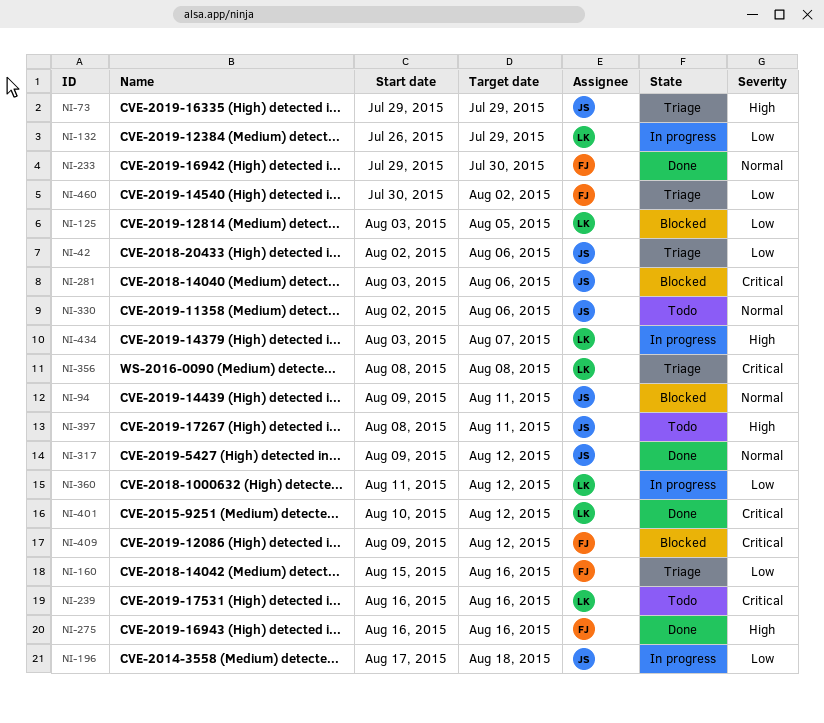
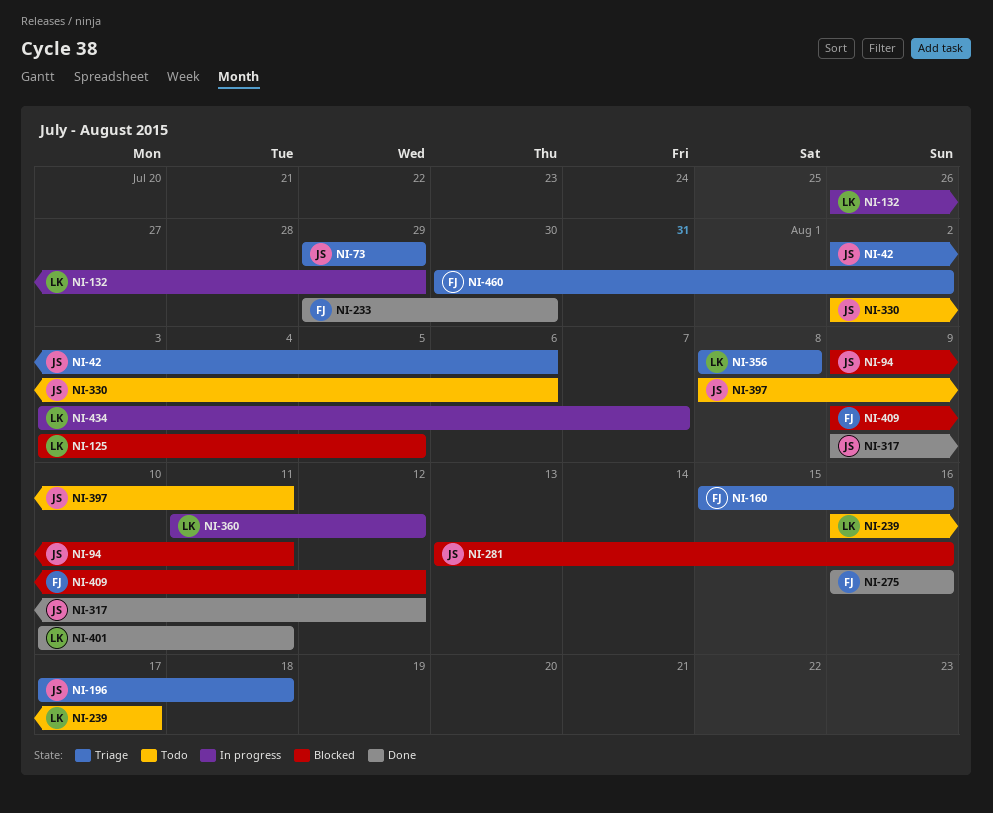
NI-196, status: In progress -> Triage
NI-239, due: Aug 16 -> Aug 17
NI-281, start: Aug 3 -> Aug 13
NI-281, due: Aug 6 -> Aug 16
NI-401, due: Aug 12 -> Aug 11

